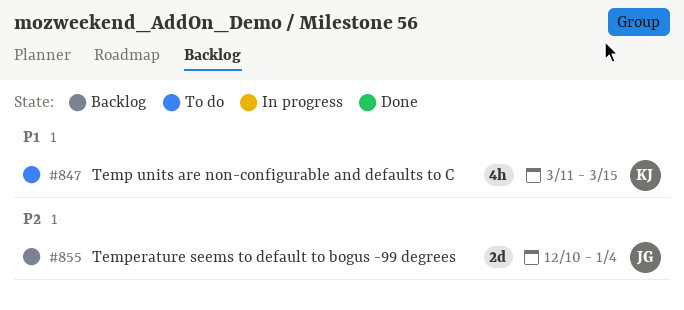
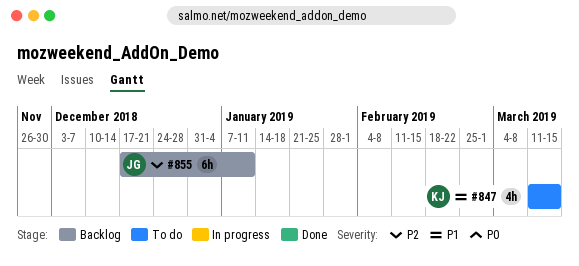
#855, estimate: 2d -> 6h
#855, start: Dec 10 -> Dec 17
#855, due: Jan 4 -> Jan 11

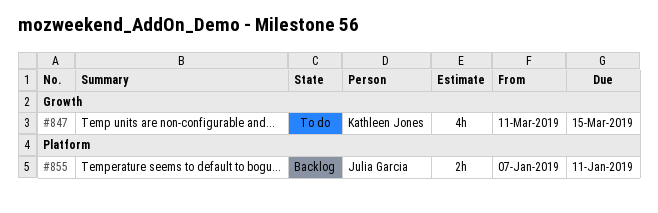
#855, estimate: 6h -> 2h
#855, start: Dec 17 -> Jan 7

